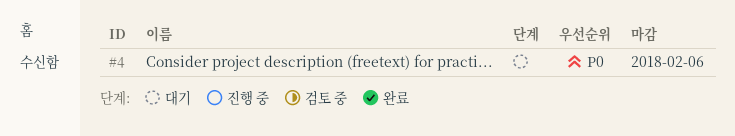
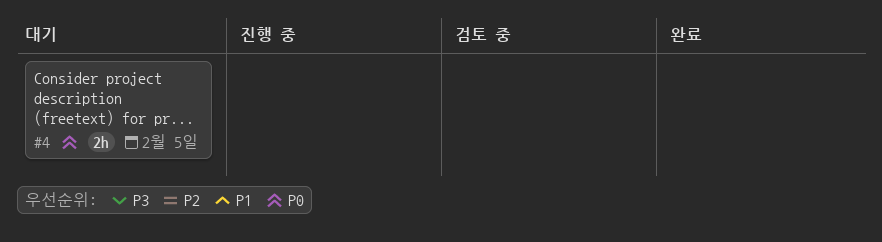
#4, due: Feb 6 -> Feb 5

